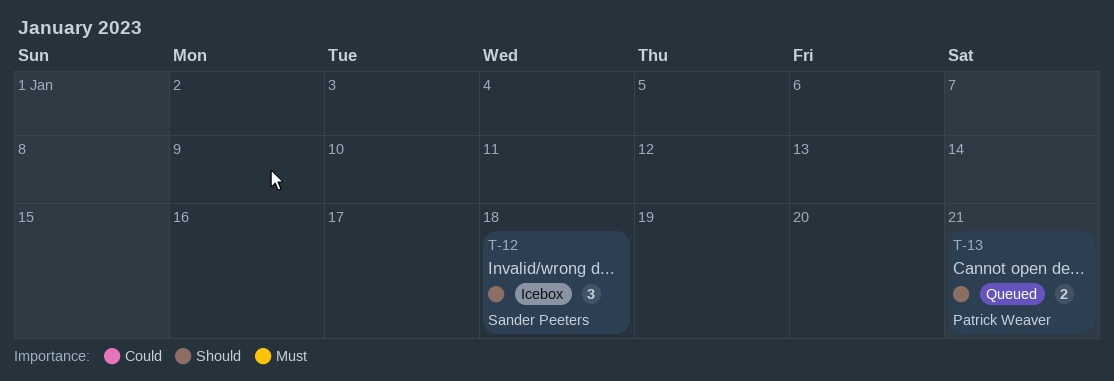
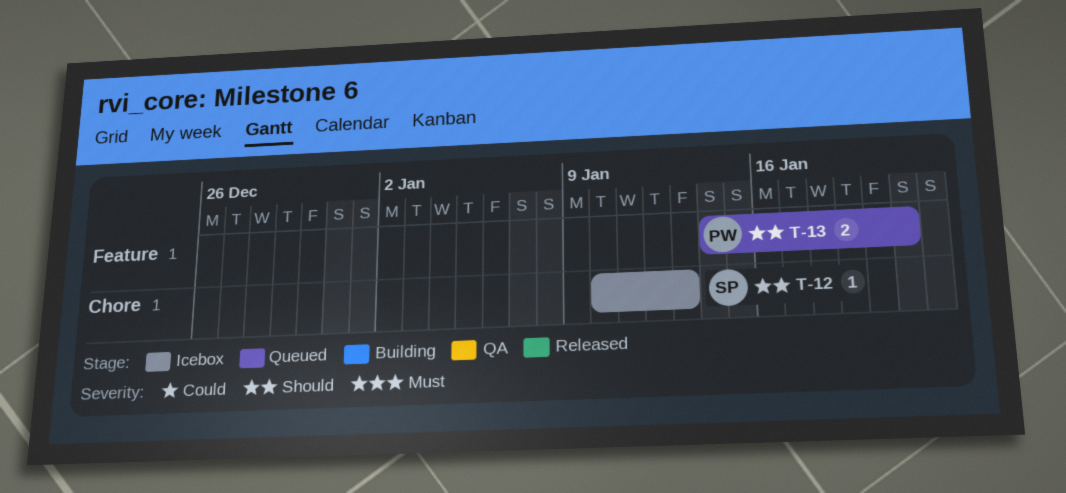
T-12, estimate: 3 -> 1
T-12, due: Jan 18 -> Jan 13

